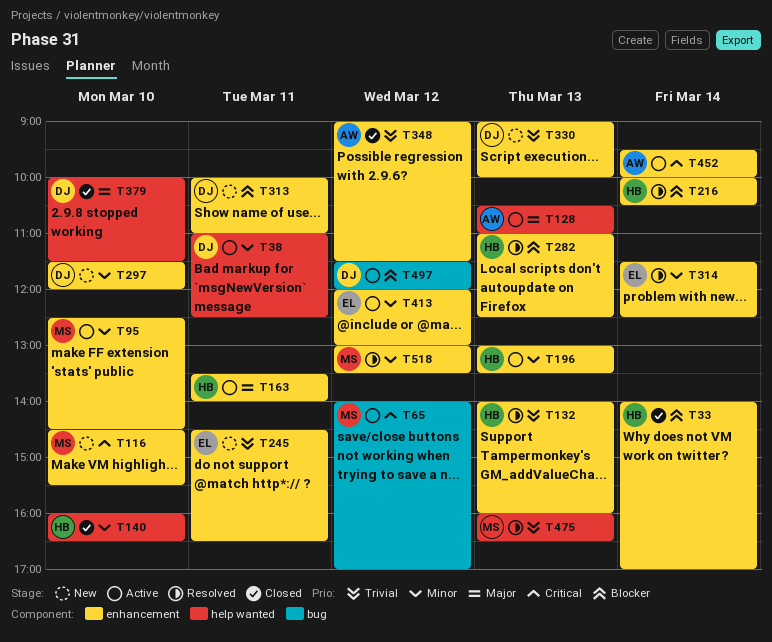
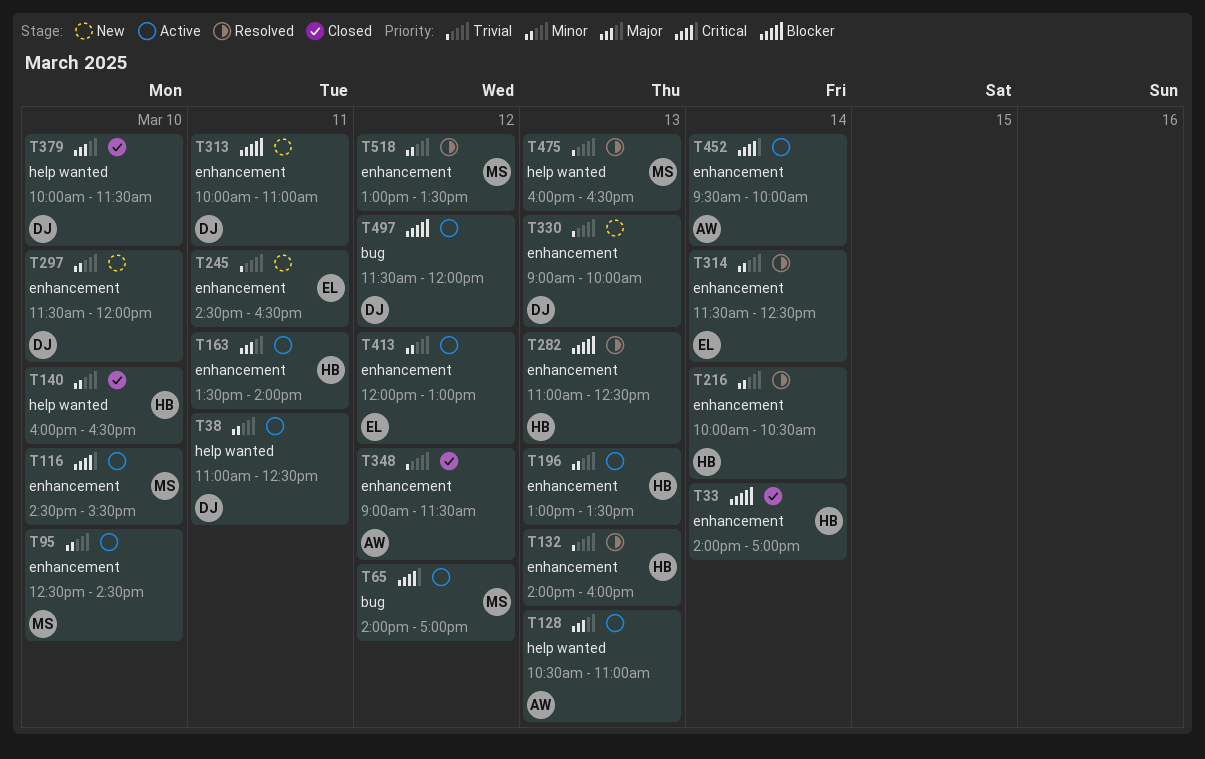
T116, status: New -> Active
T216, priority: Blocker -> Minor

